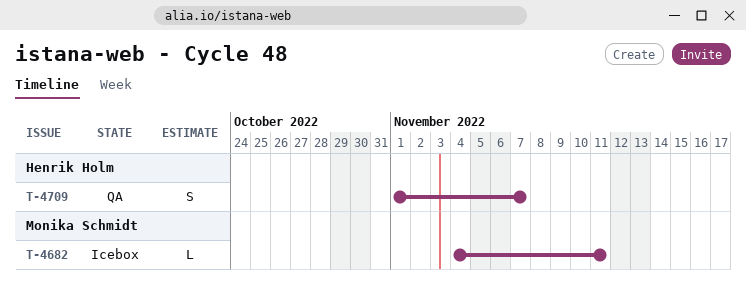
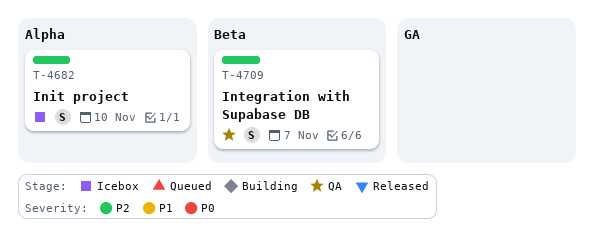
T-4682, estimate: L -> S
T-4682, due: Nov 11 -> Nov 10

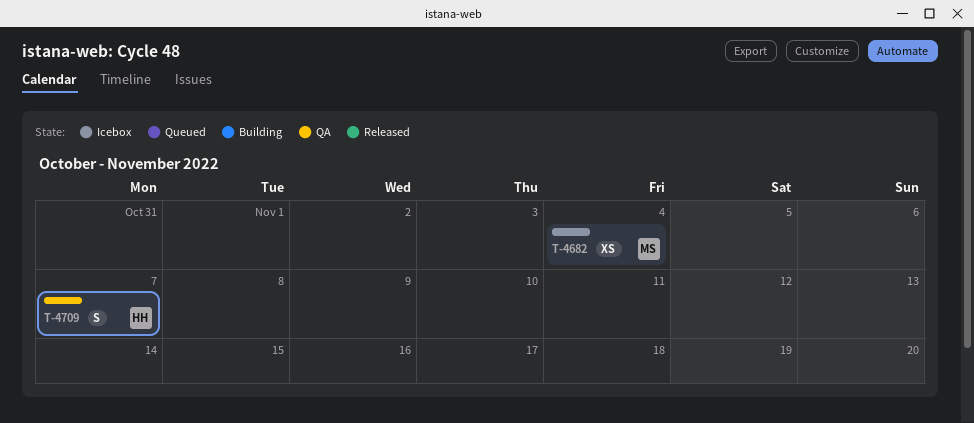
T-4682, estimate: S -> XS
T-4682, due: Nov 10 -> Nov 4

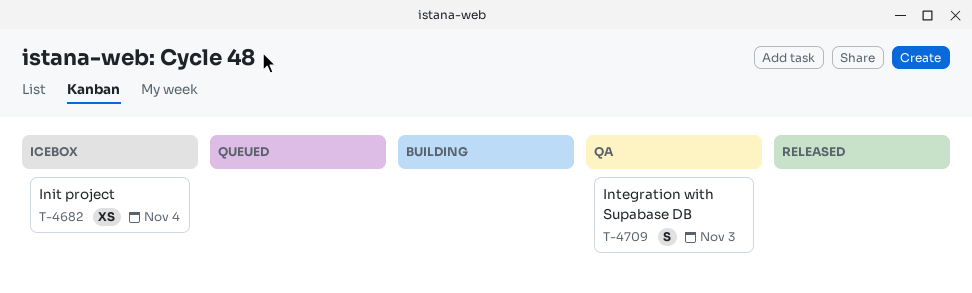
T-4709, due: Nov 7 -> Nov 3

